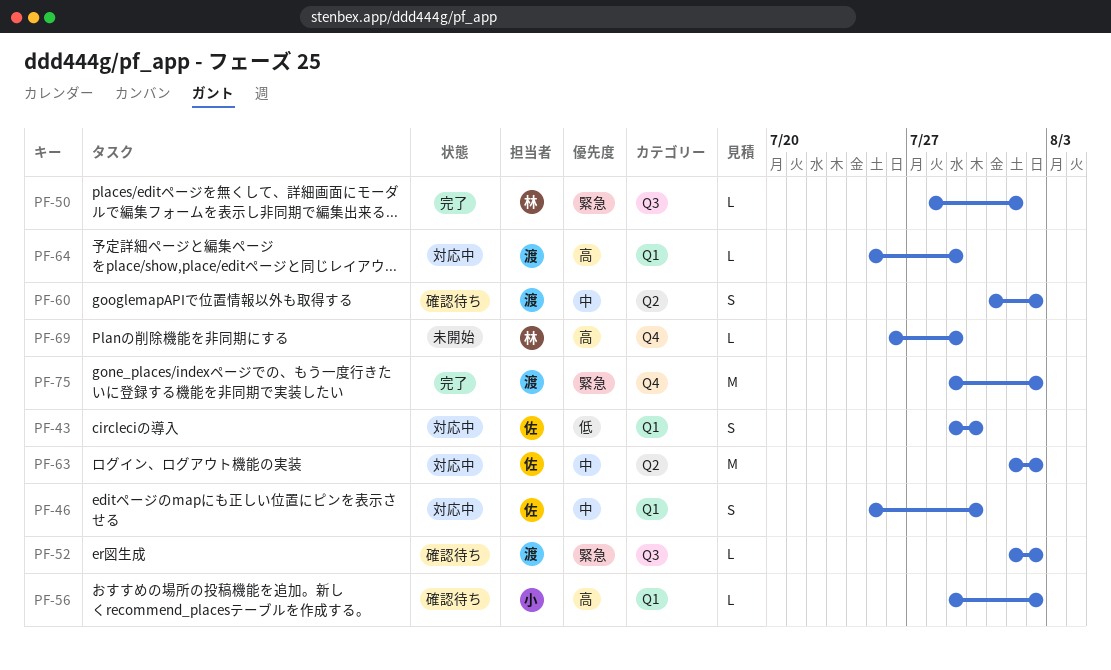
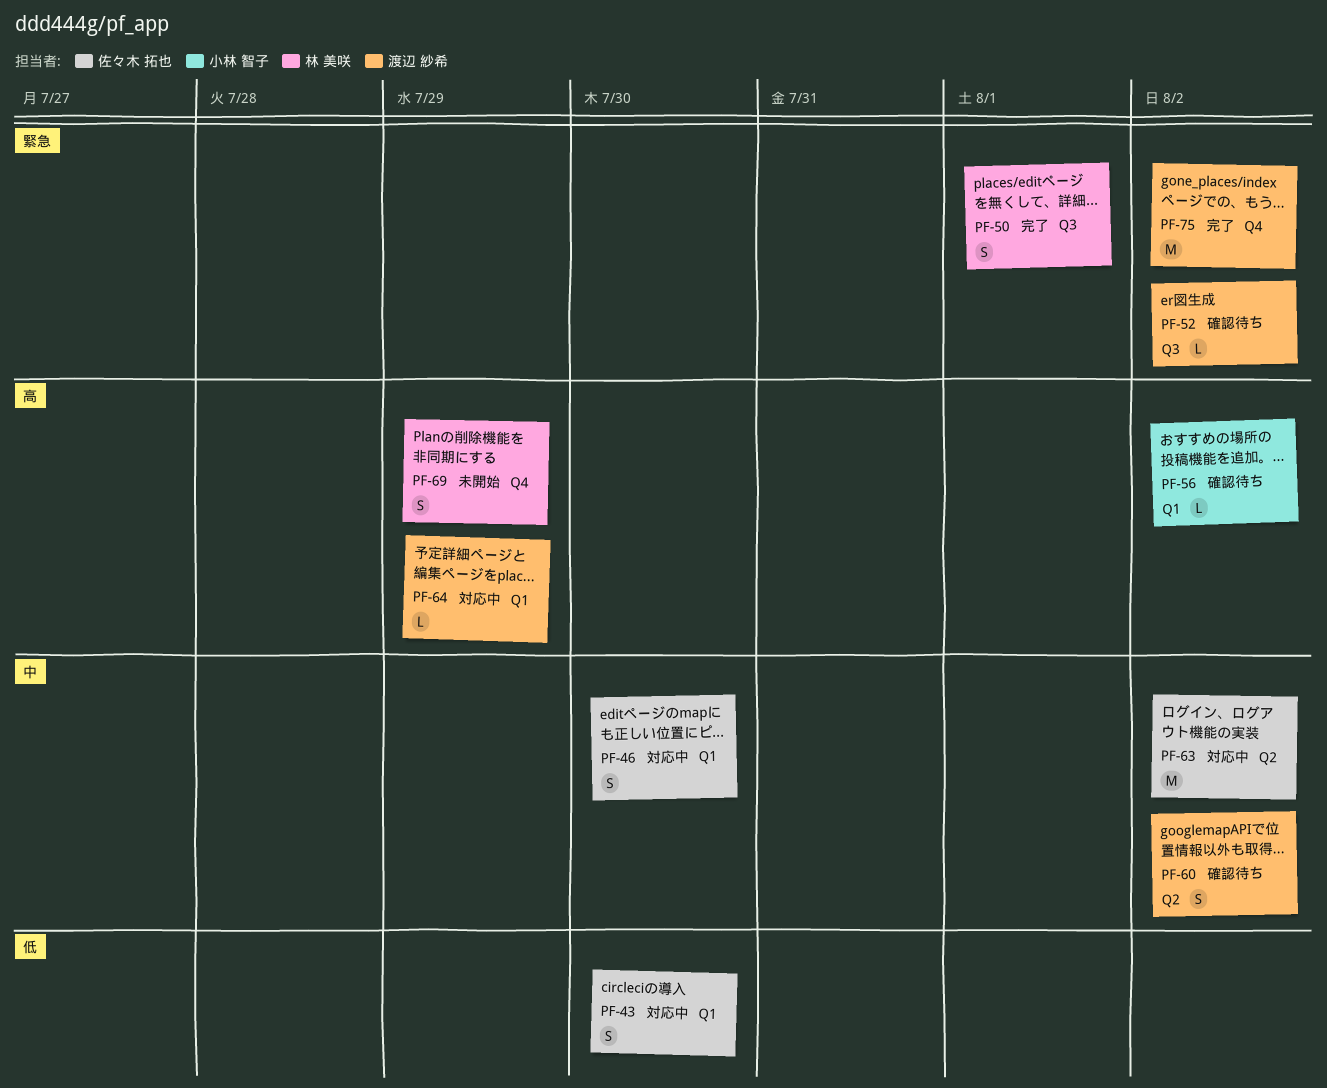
PF-50, estimate: L -> S
PF-69, estimate: L -> S

